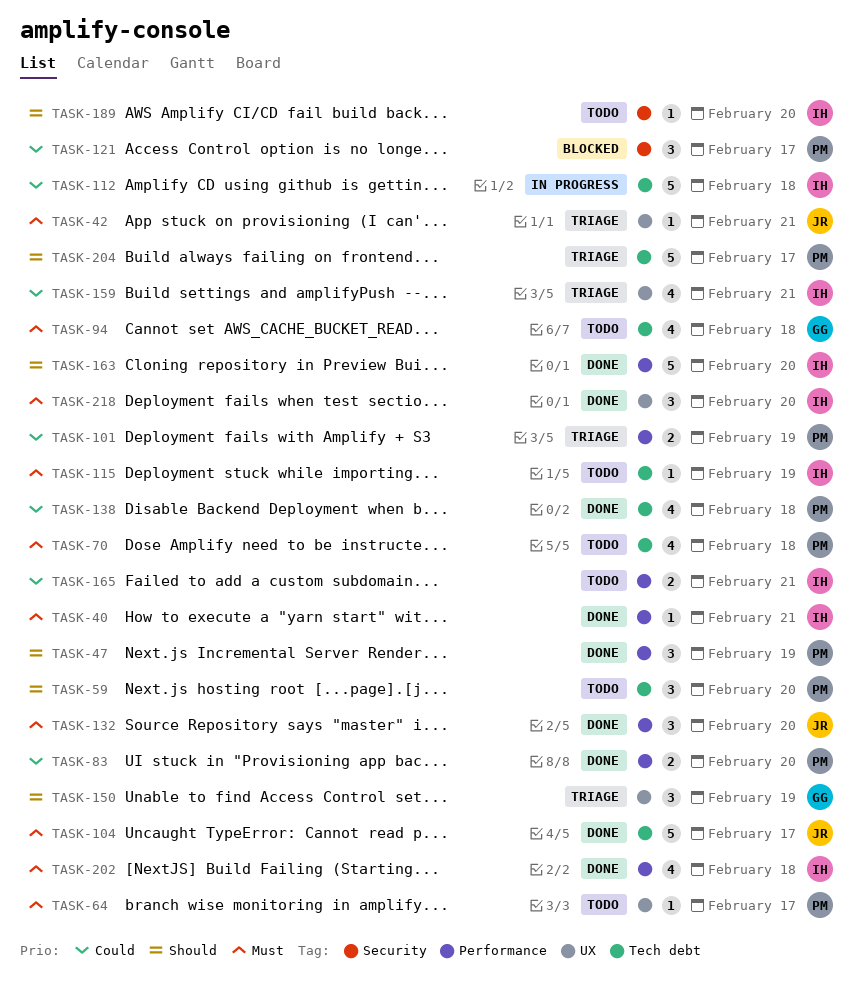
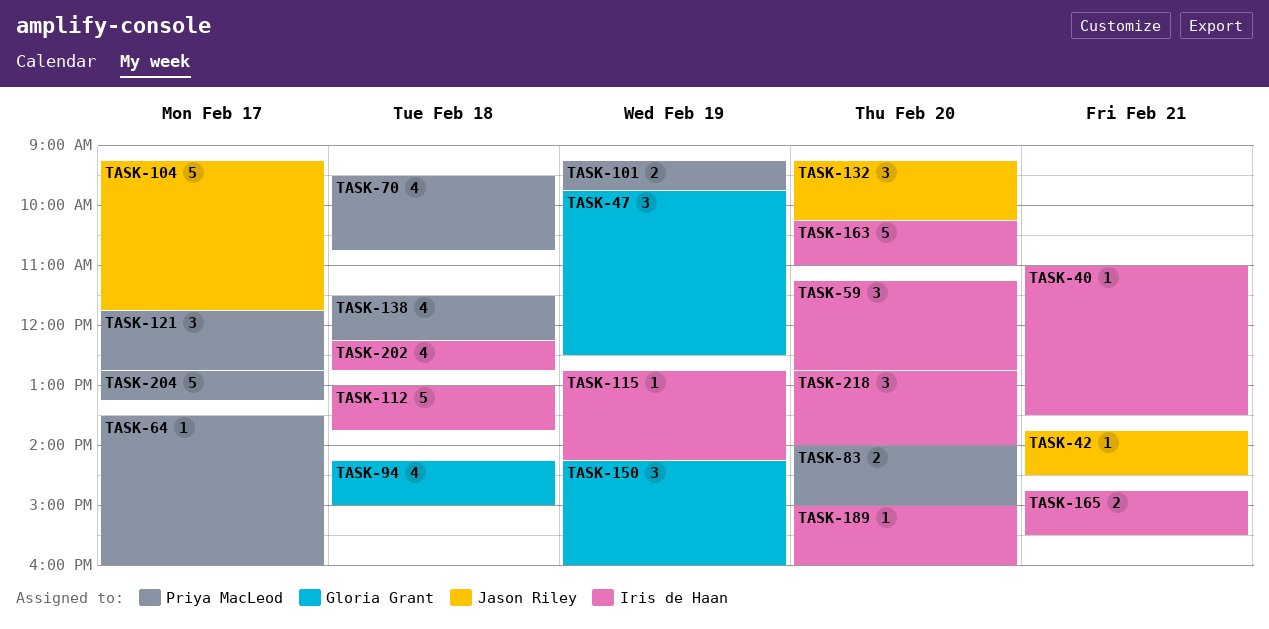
TASK-47, owner: Priya MacLeod -> Gloria Grant
TASK-59, owner: Priya MacLeod -> Iris de Haan
TASK-159: present -> none

